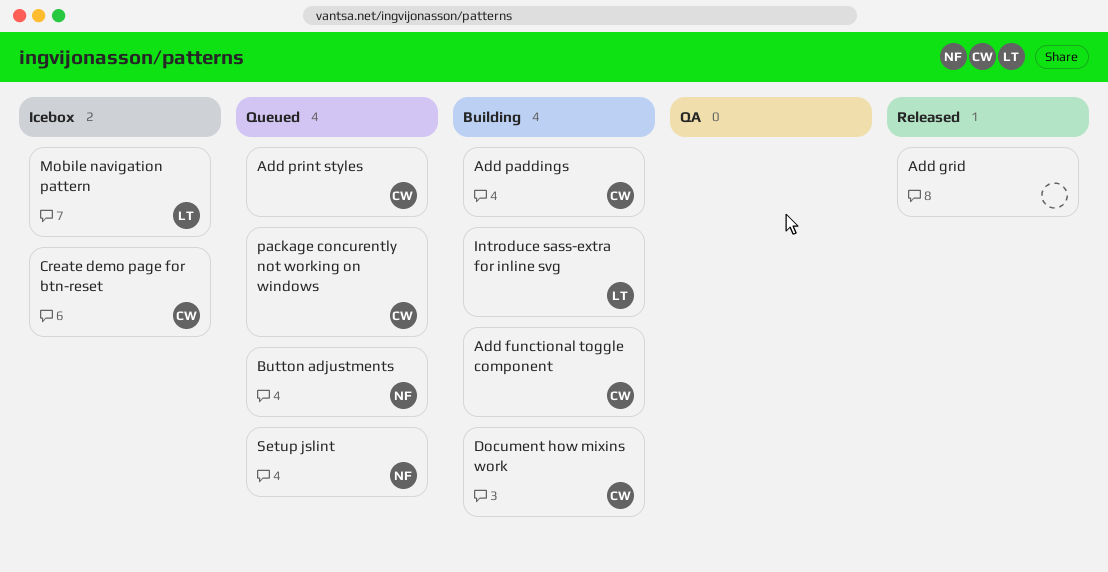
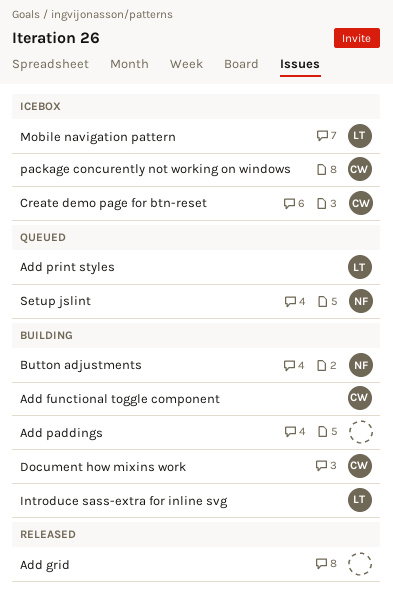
Add paddings, owner: CW -> none
Add print styles, owner: CW -> LT
Button adjustments, status: Queued -> Building
package concurently not working on windows, status: Queued -> Icebox

